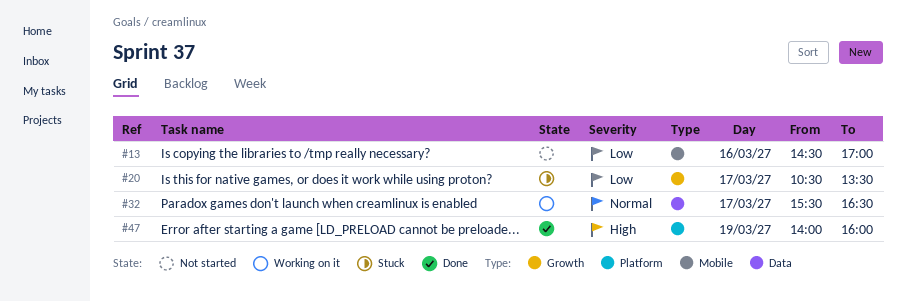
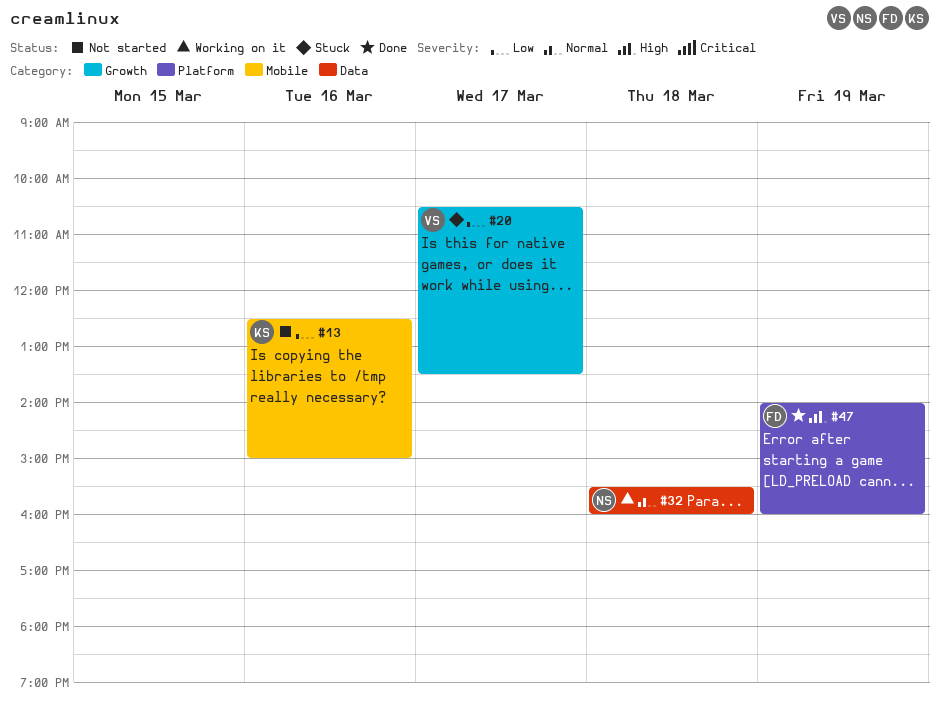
#13, begins: 14:30 -> 12:30
#13, ends: 17:00 -> 15:00
#32, day: Mar 17 -> Mar 18
#32, ends: 16:30 -> 16:00

